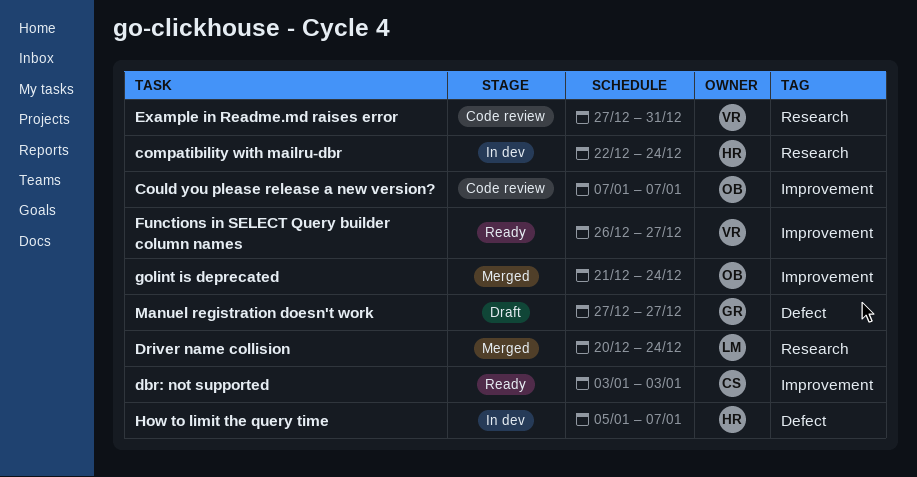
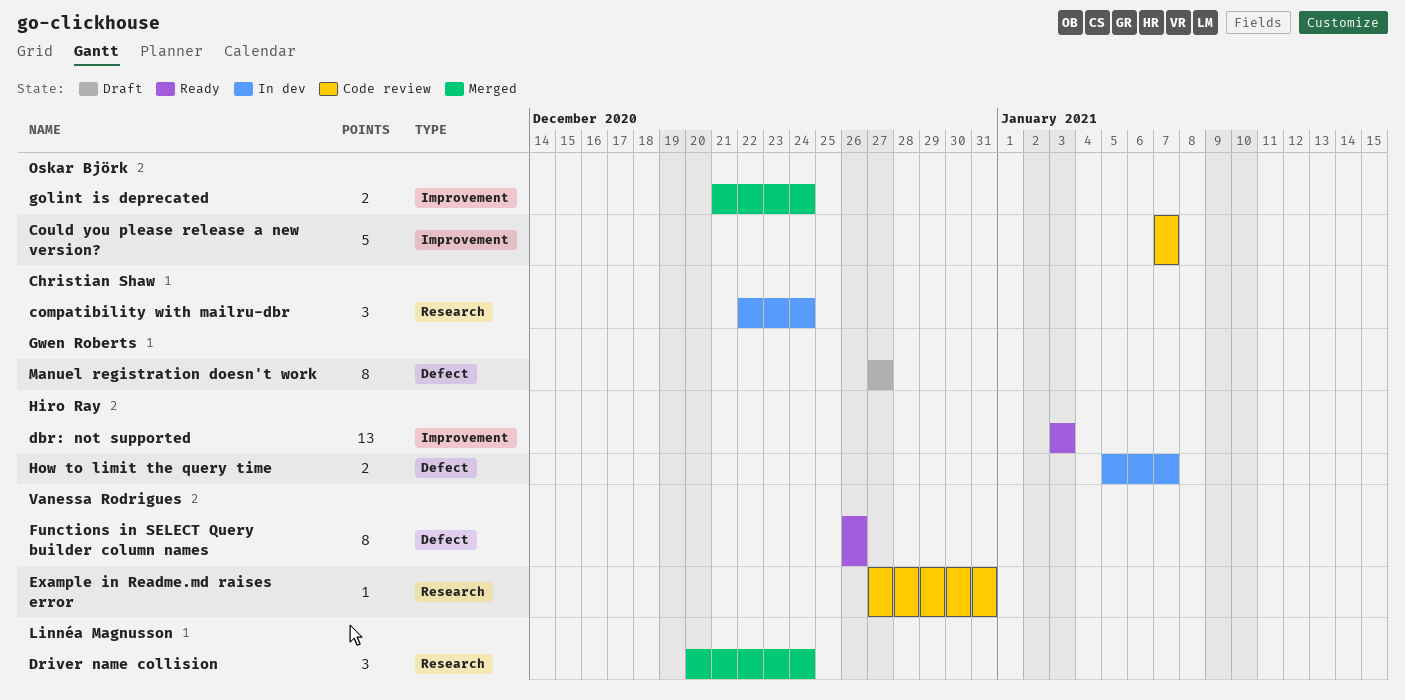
compatibility with mailru-dbr, owner: Hiro Ray -> Christian Shaw
dbr: not supported, owner: Christian Shaw -> Hiro Ray
Functions in SELECT Query builder column names, label: Improvement -> Defect
Functions in SELECT Query builder column names, due: Dec 27 -> Dec 26

